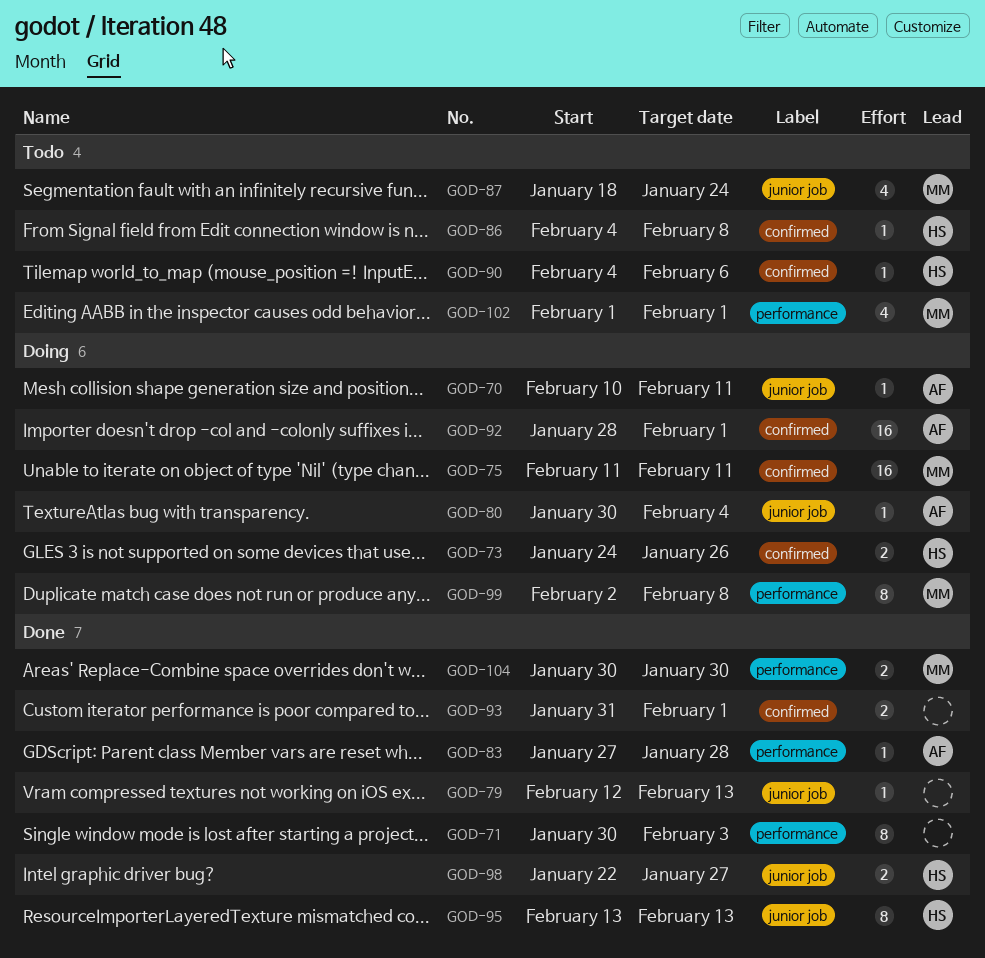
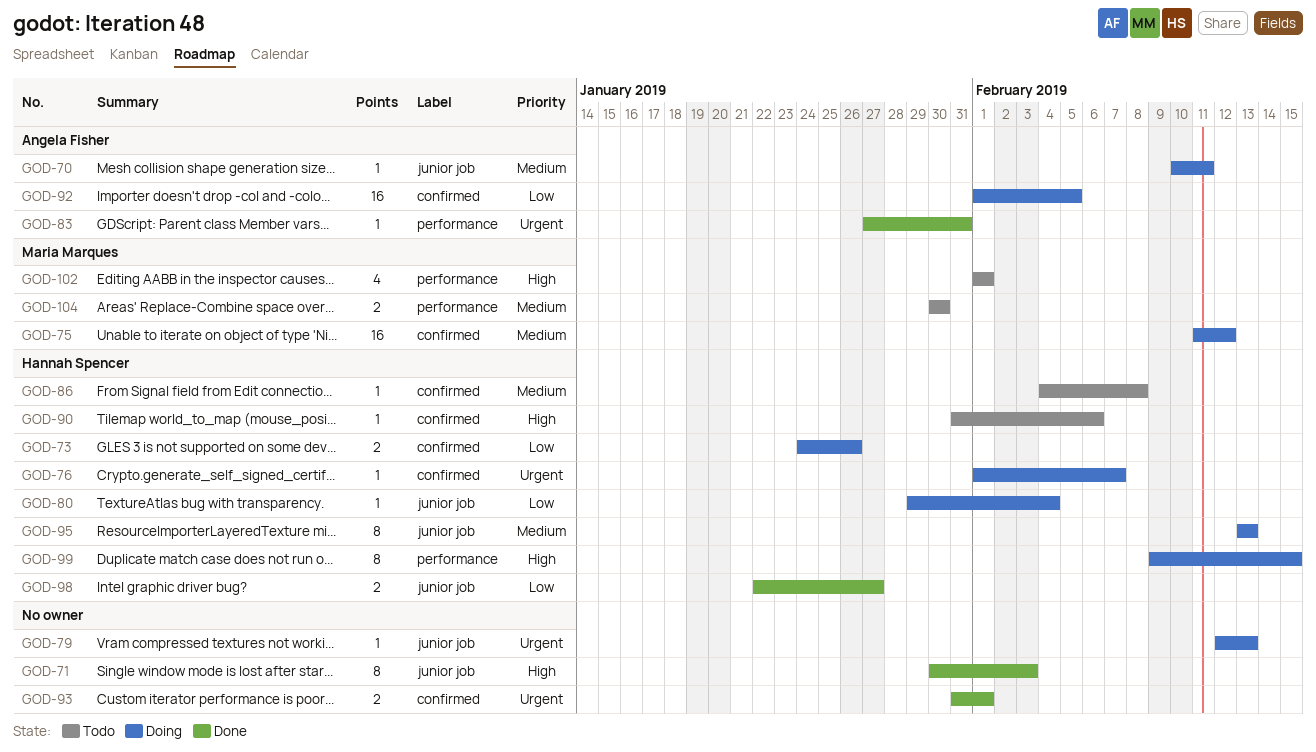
GOD-71, label: performance -> junior job
GOD-75, due: Feb 11 -> Feb 12
GOD-76: none -> present
GOD-79, status: Done -> Doing
GOD-80, owner: Angela Fisher -> Hannah Spencer
GOD-80, start: Jan 30 -> Jan 29
GOD-83, due: Jan 28 -> Jan 31
GOD-87: present -> none
GOD-90, start: Feb 4 -> Jan 31
GOD-92, start: Jan 28 -> Feb 1
GOD-92, due: Feb 1 -> Feb 5
GOD-95, status: Done -> Doing
GOD-99, owner: Maria Marques -> Hannah Spencer
GOD-99, start: Feb 2 -> Feb 9
GOD-99, due: Feb 8 -> Feb 15
GOD-104, status: Done -> Todo

